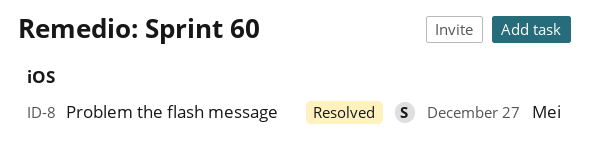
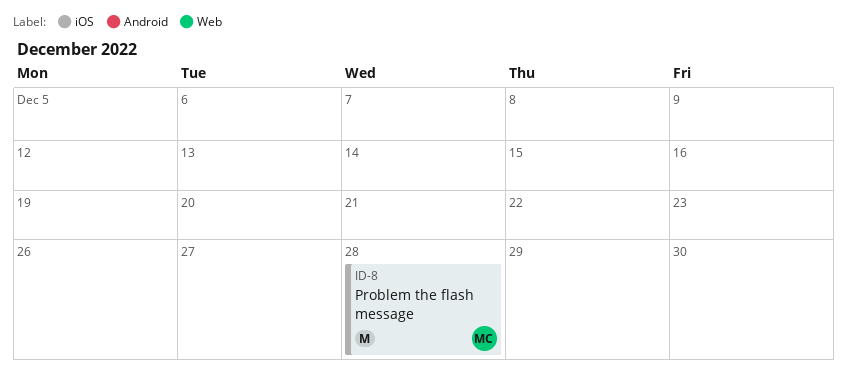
ID-8, estimate: S -> M
ID-8, due: Dec 27 -> Dec 28

